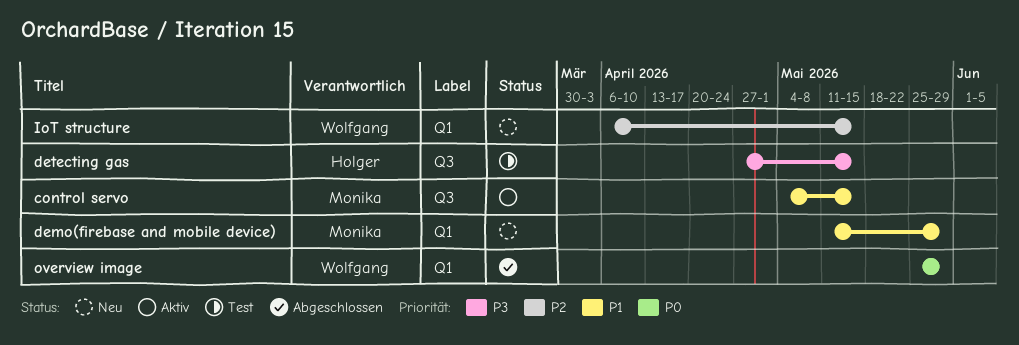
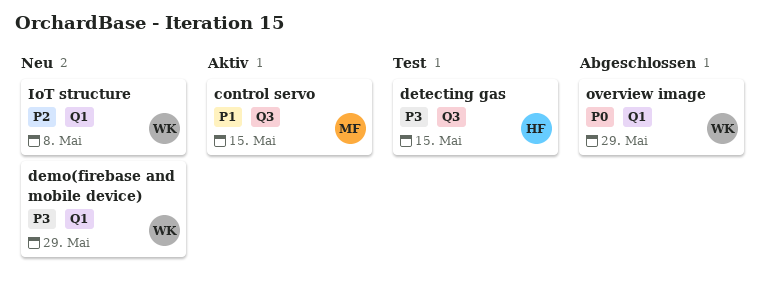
demo(firebase and mobile device), owner: Monika -> Wolfgang
demo(firebase and mobile device), priority: P1 -> P3
IoT structure, due: May 15 -> May 8

